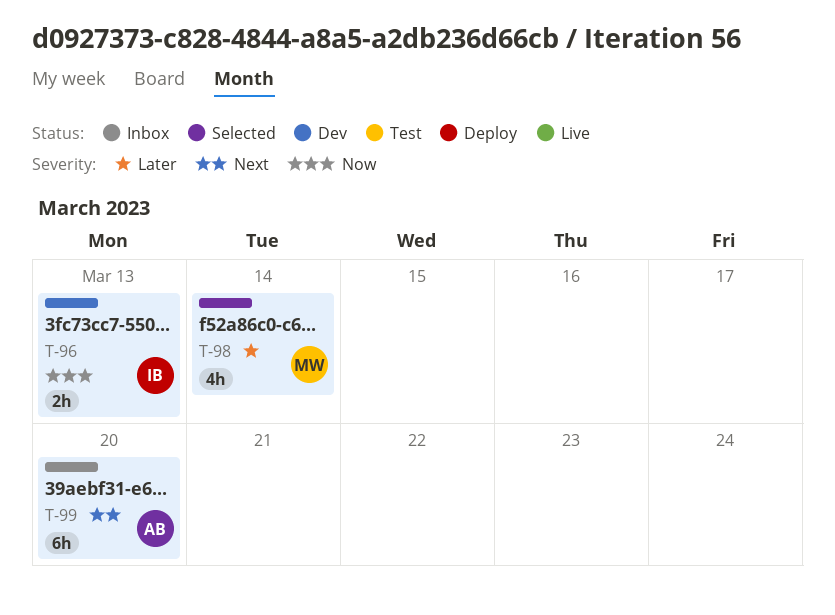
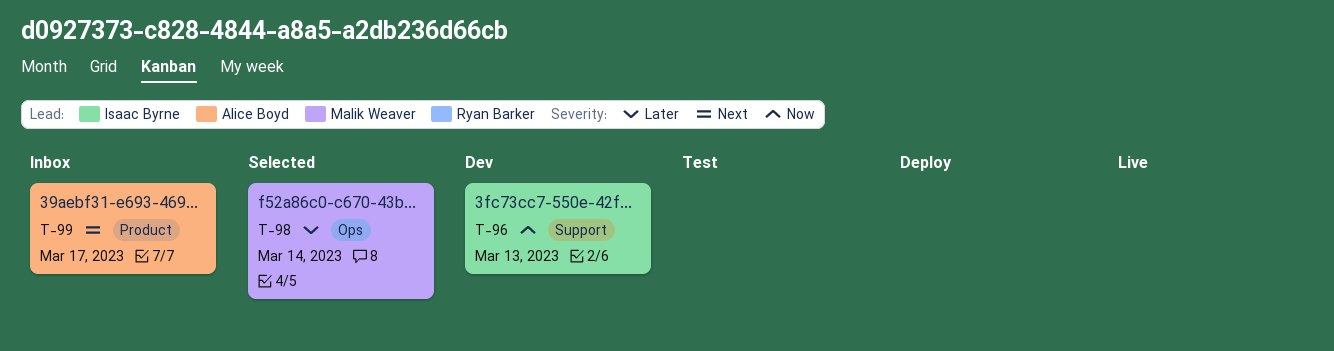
T-99, due: Mar 20 -> Mar 17

